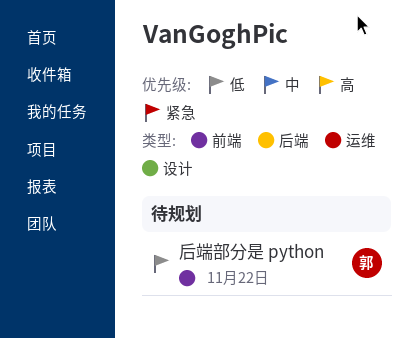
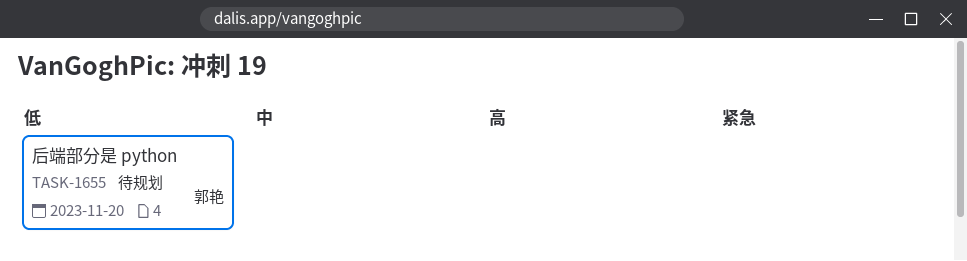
后端部分是 python, due: Nov 22 -> Nov 20

